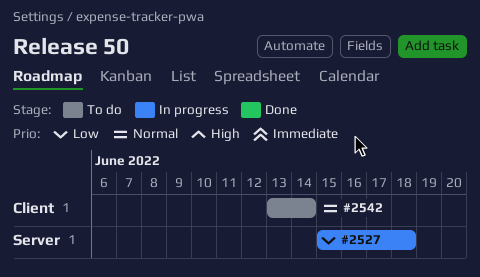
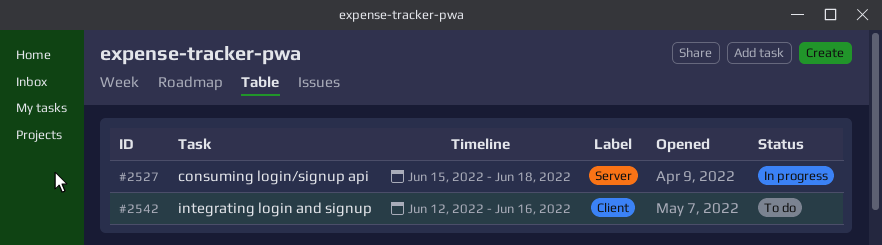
#2542, start: Jun 13 -> Jun 12
#2542, due: Jun 14 -> Jun 16

